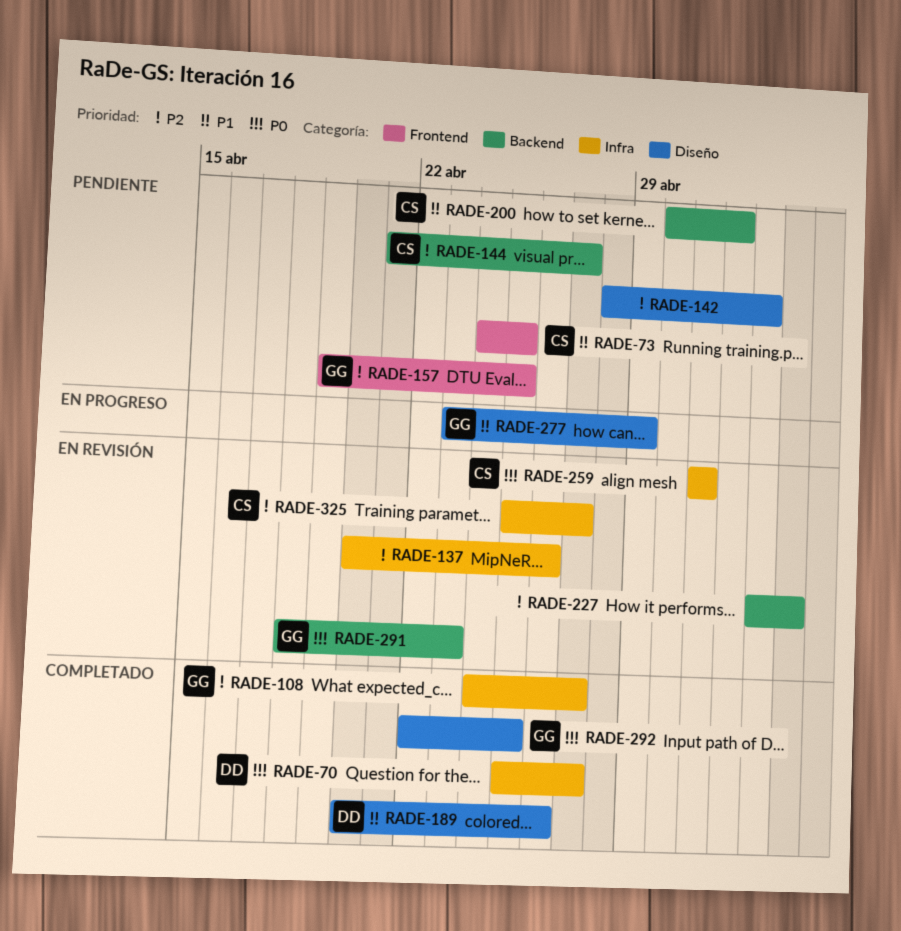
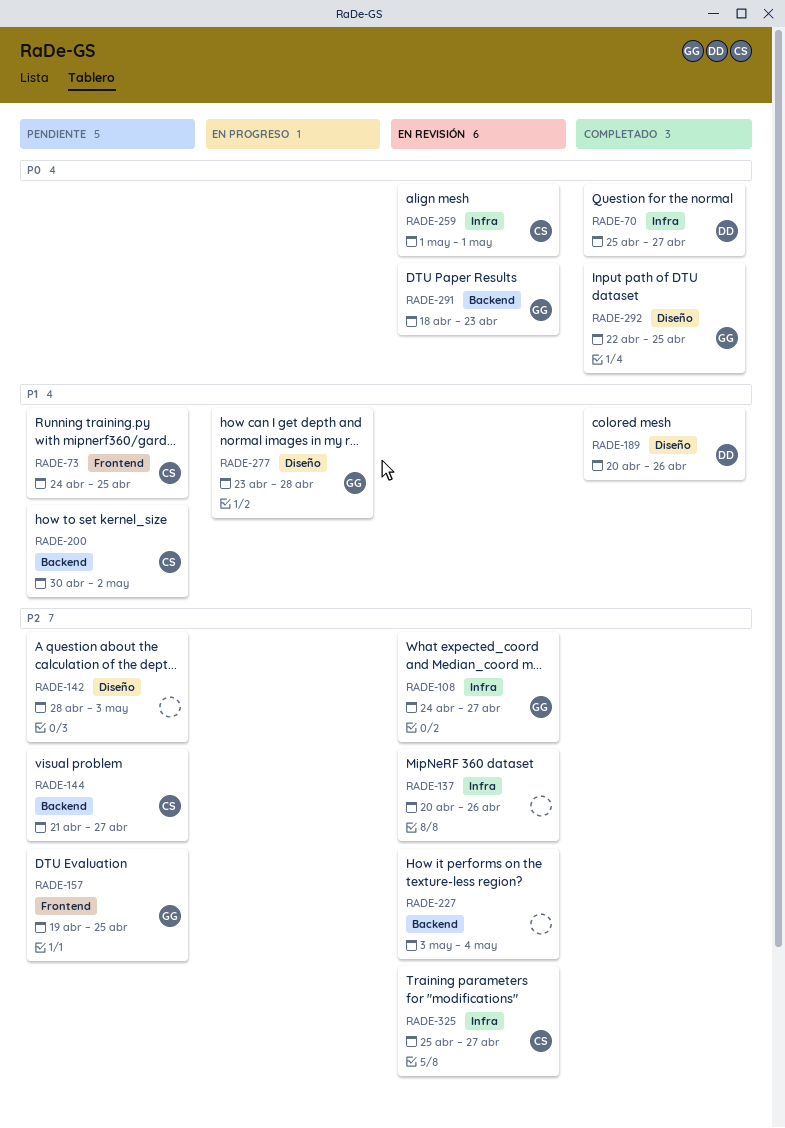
RADE-108, status: Completado -> En revisión
RADE-277, due: Apr 29 -> Apr 28

